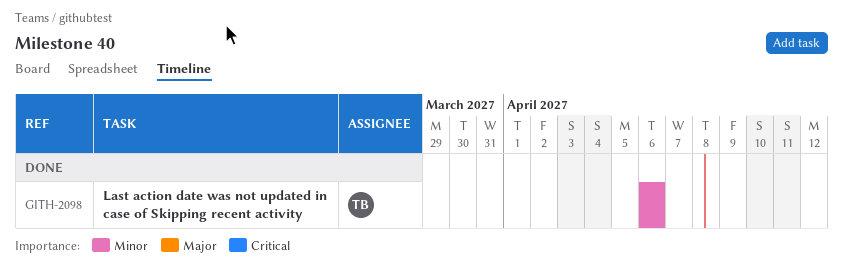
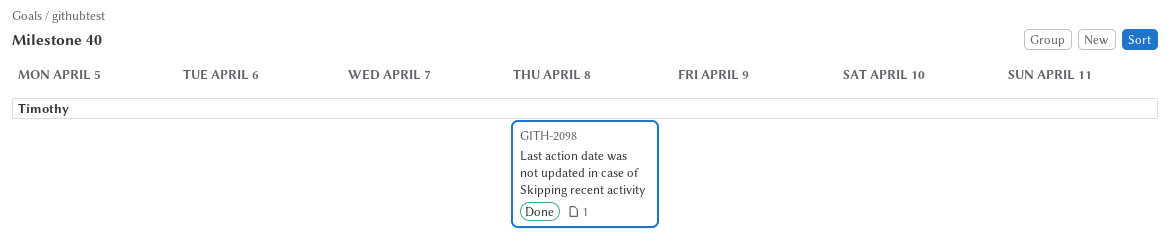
GITH-2098, due: Apr 6 -> Apr 8

